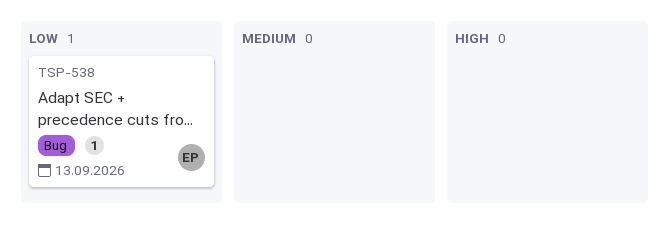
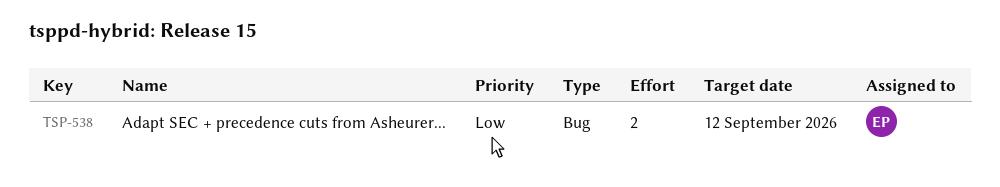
TSP-538, estimate: 1 -> 2
TSP-538, due: Sep 13 -> Sep 12

